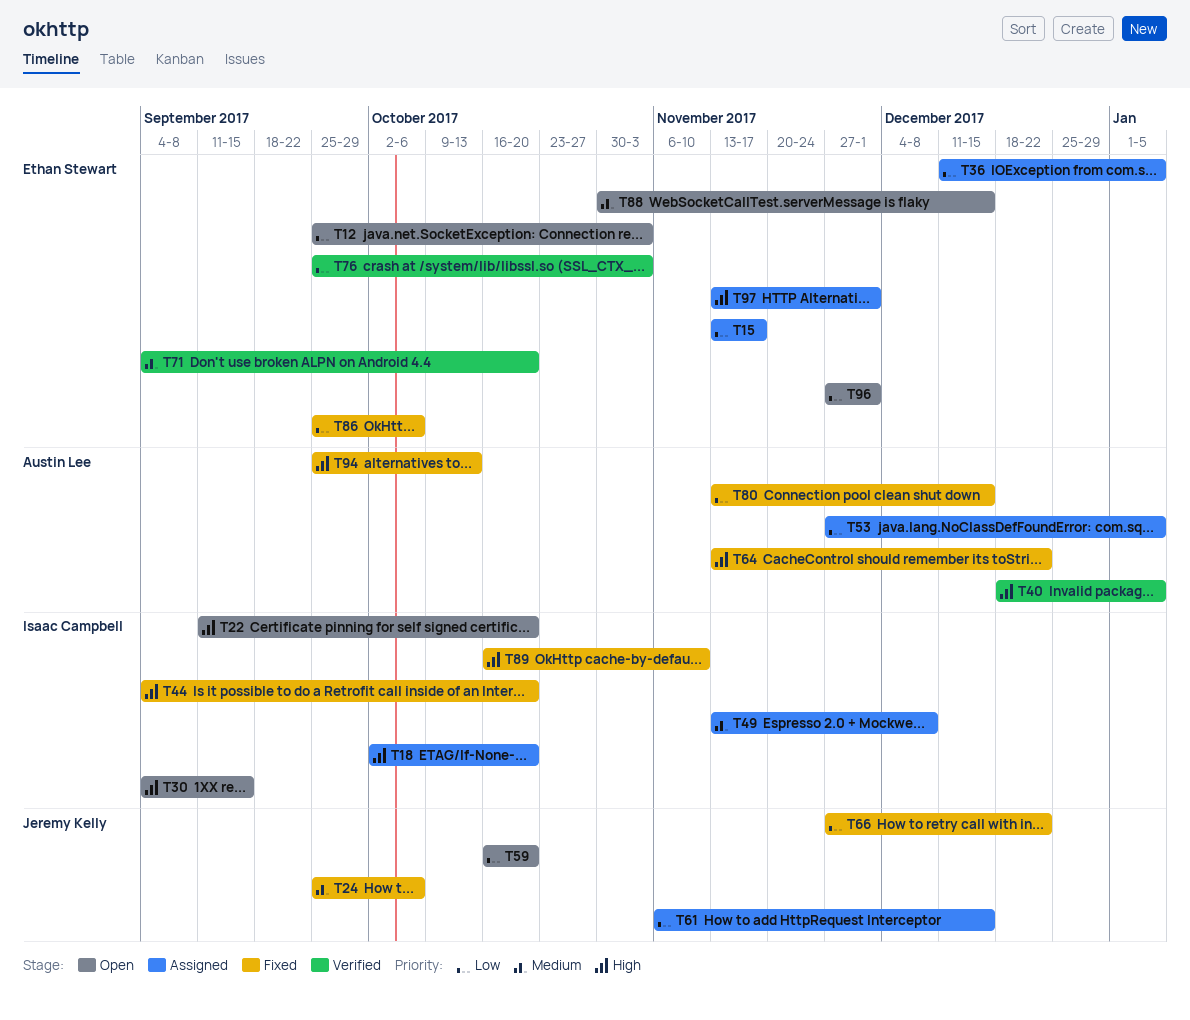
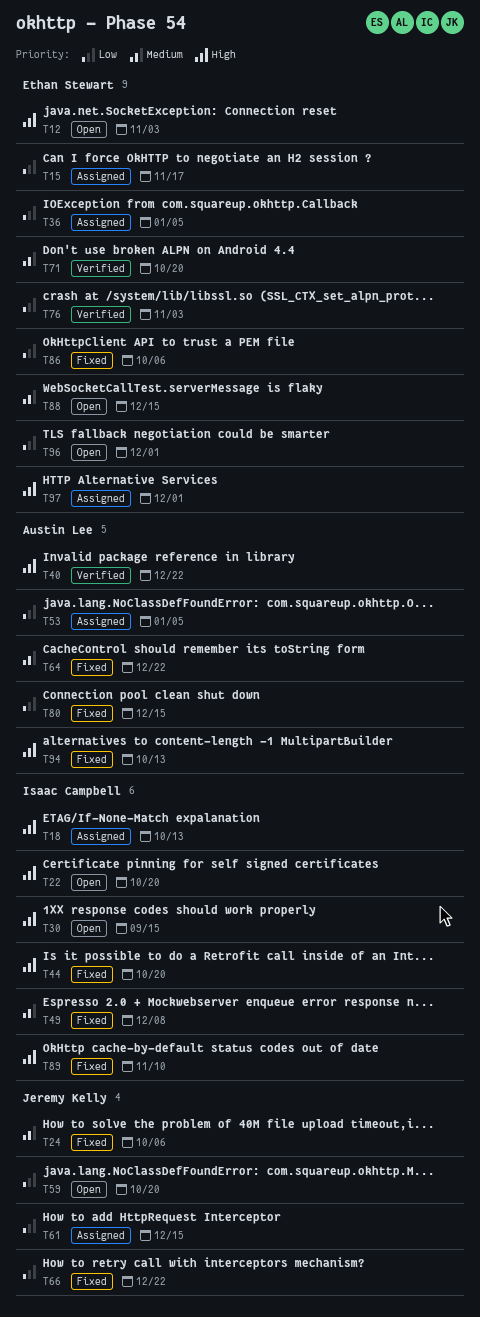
T12, priority: Low -> High
T18, due: Oct 20 -> Oct 13
T40, due: Jan 5 -> Dec 22
T49, status: Assigned -> Fixed
T64, priority: High -> Medium

